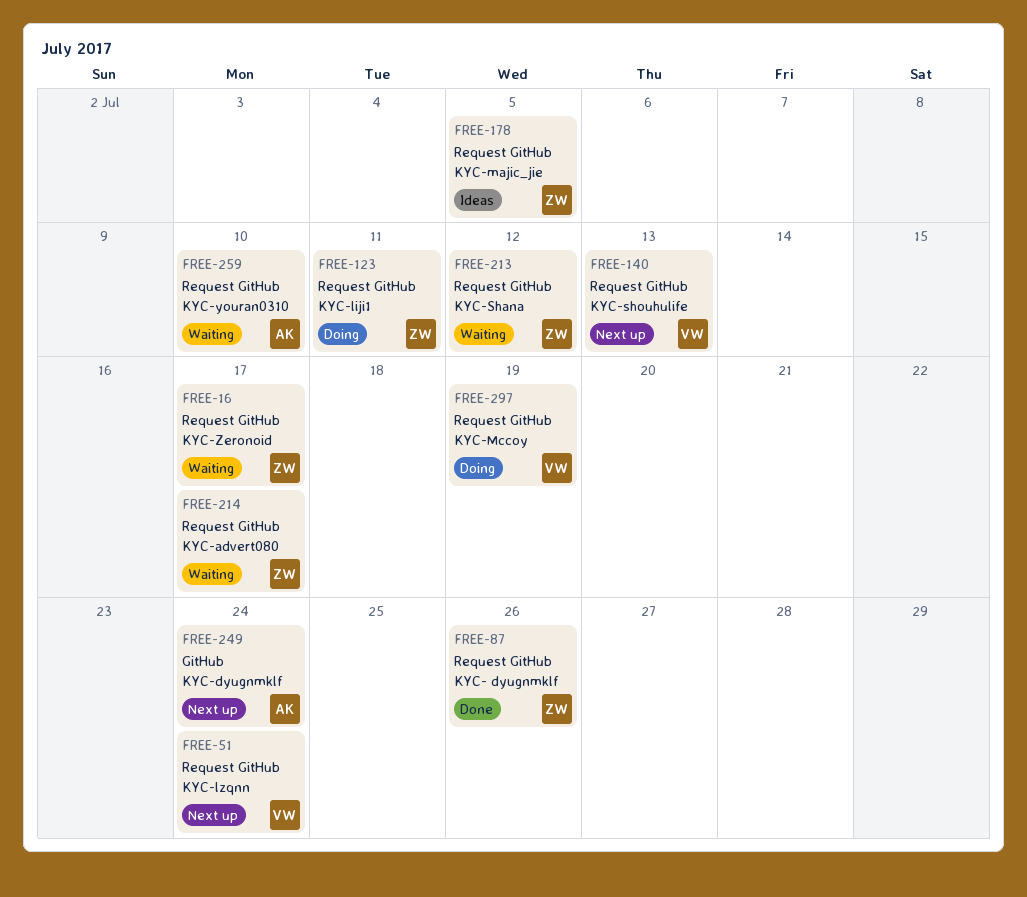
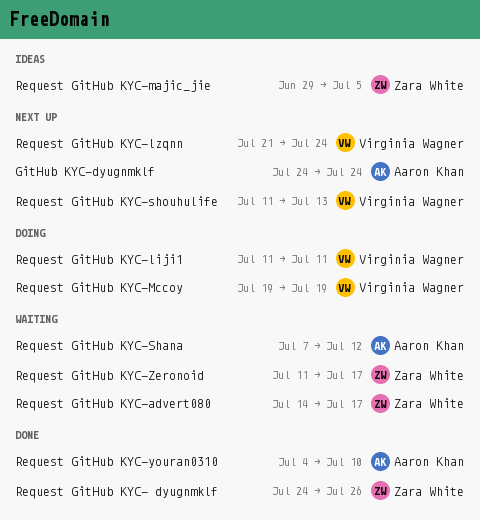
Request GitHub KYC-liji1, owner: Zara White -> Virginia Wagner
Request GitHub KYC-Shana, owner: Zara White -> Aaron Khan
Request GitHub KYC-youran0310, status: Waiting -> Done

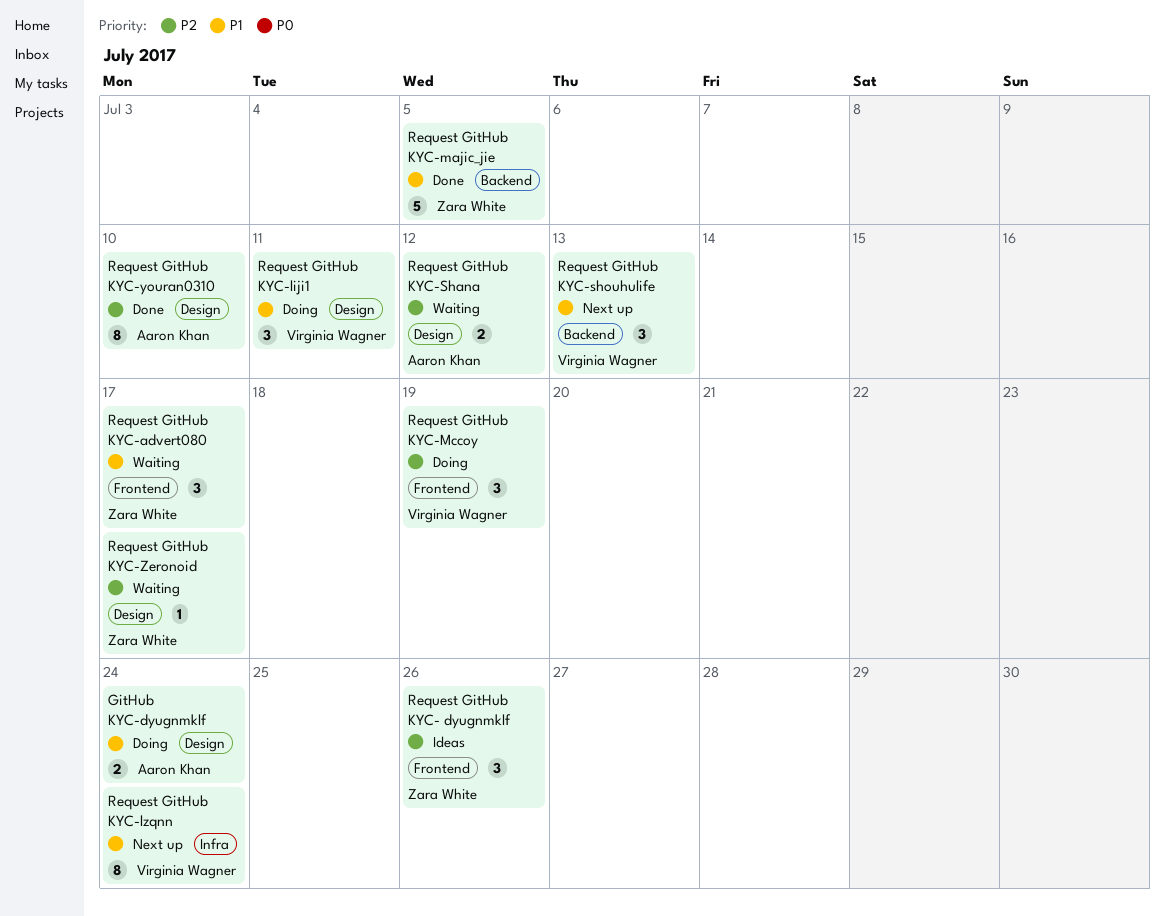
GitHub KYC-dyugnmklf, status: Next up -> Doing
Request GitHub KYC- dyugnmklf, status: Done -> Ideas
Request GitHub KYC-majic_jie, status: Ideas -> Done

